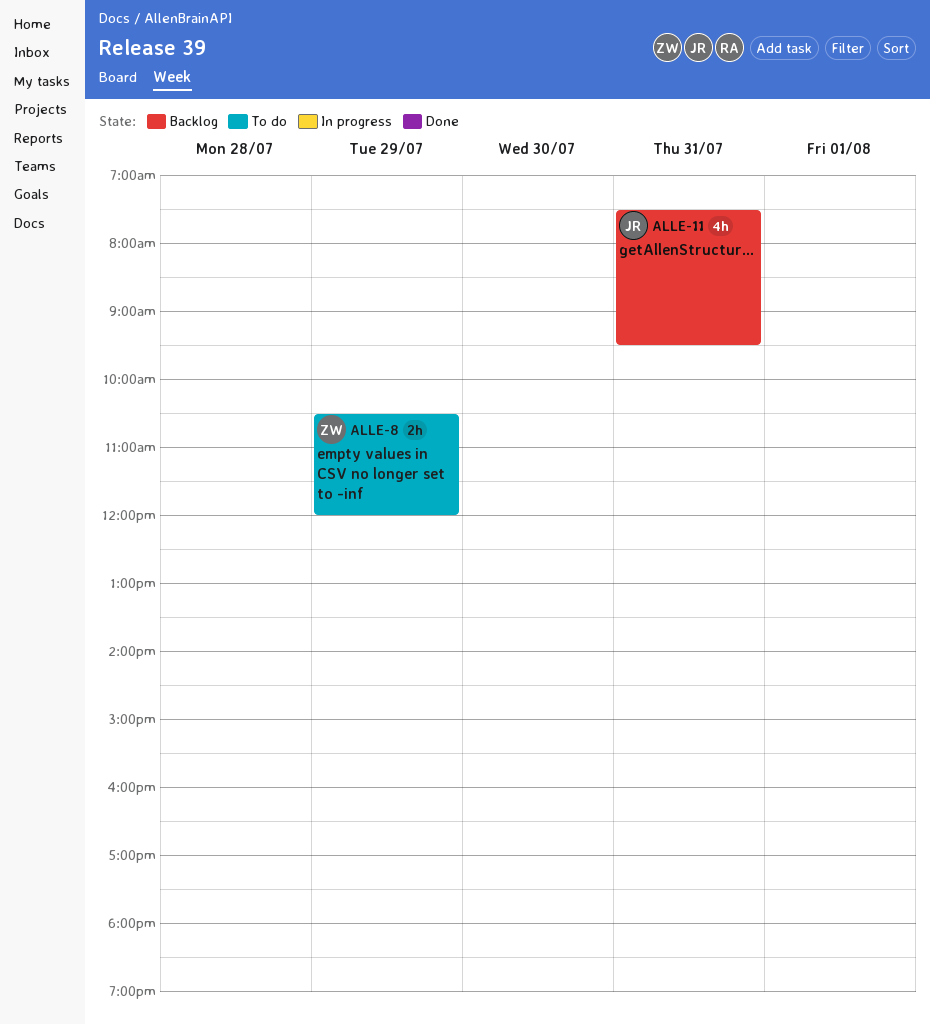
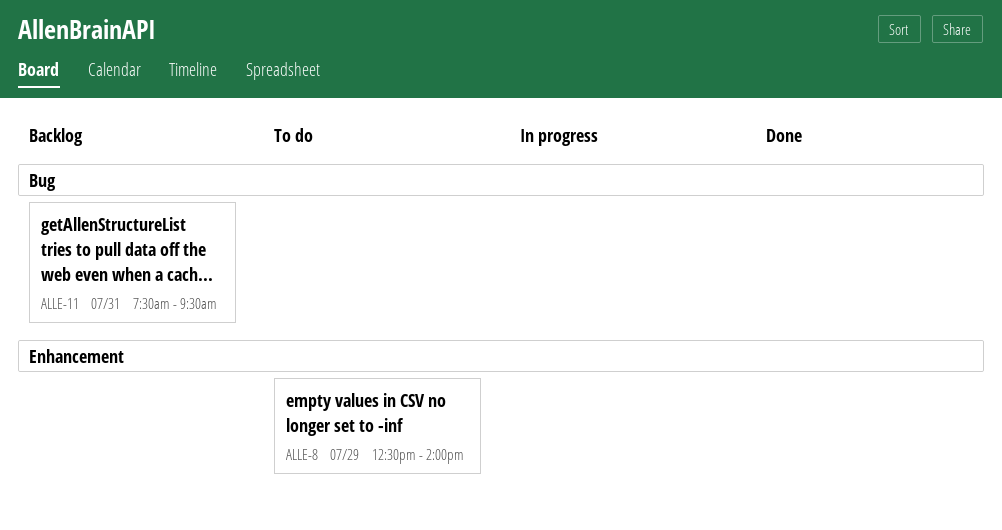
ALLE-8, begins: 10:30 -> 12:30
ALLE-8, ends: 12:00 -> 14:00

